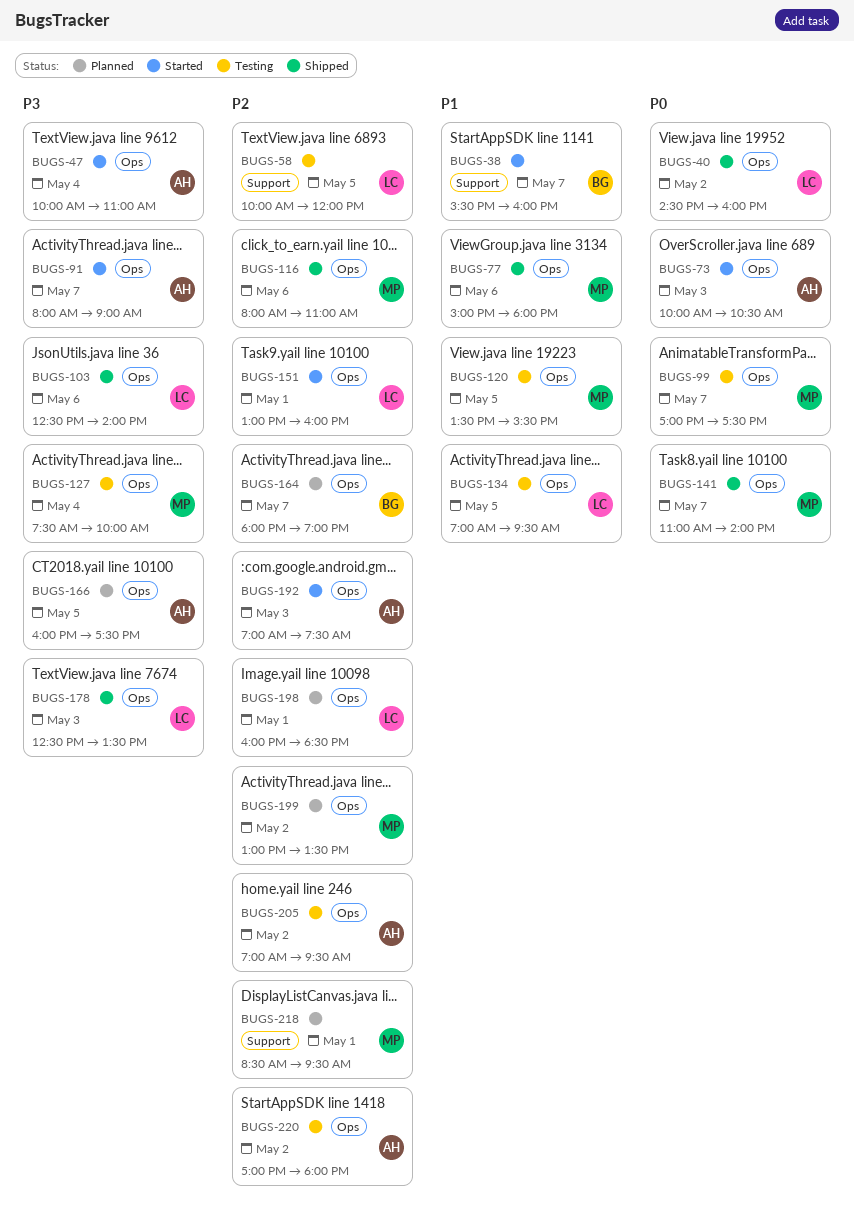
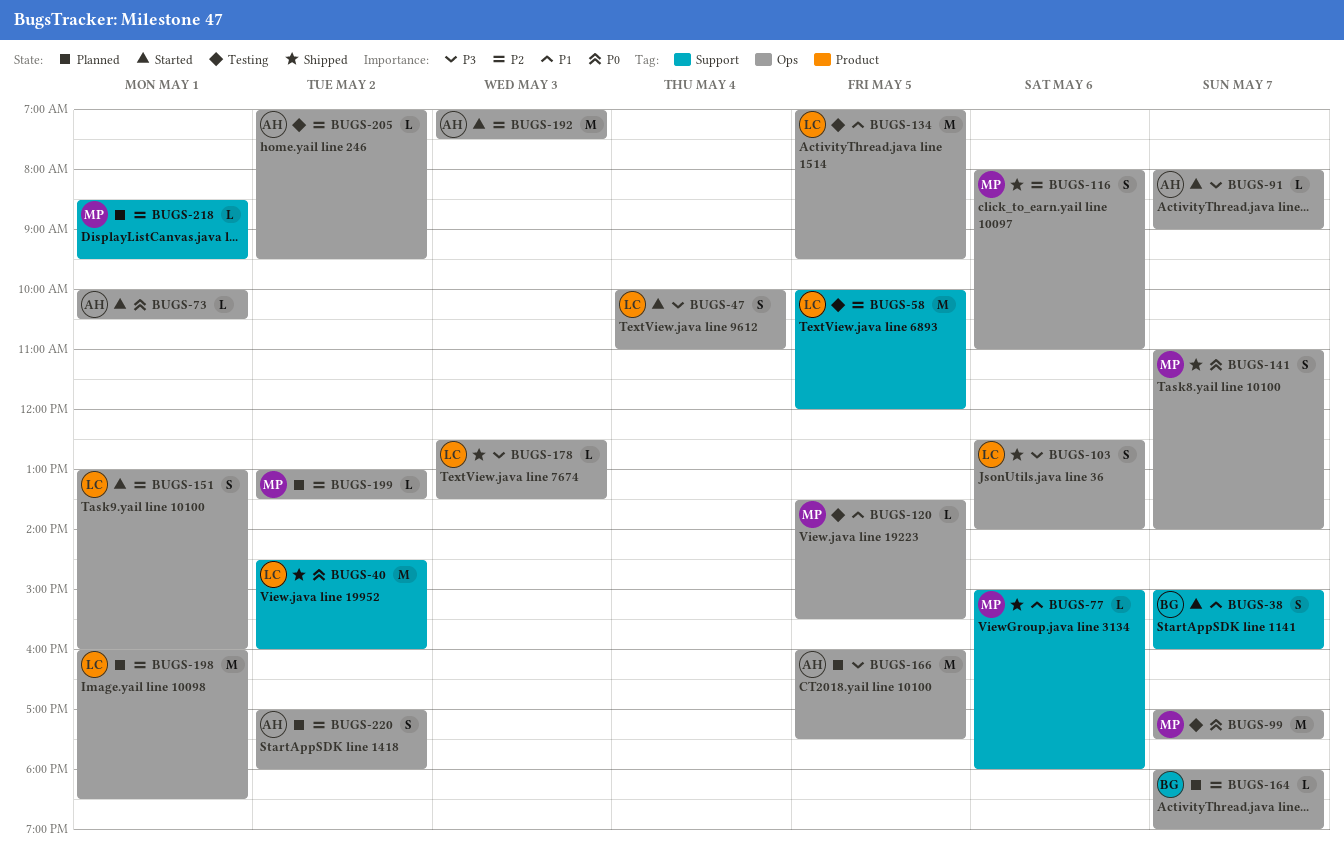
BUGS-38, begins: 15:30 -> 15:00
BUGS-40, label: Ops -> Support
BUGS-47, owner: AH -> LC
BUGS-73, day: May 3 -> May 1
BUGS-77, label: Ops -> Support
BUGS-127: present -> none
BUGS-220, status: Testing -> Planned

